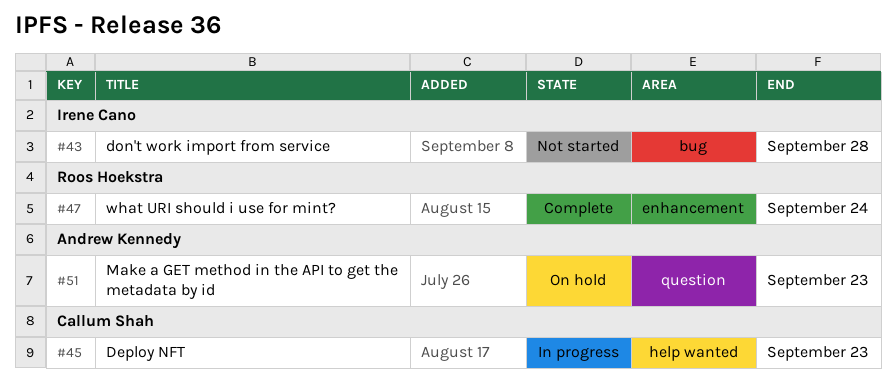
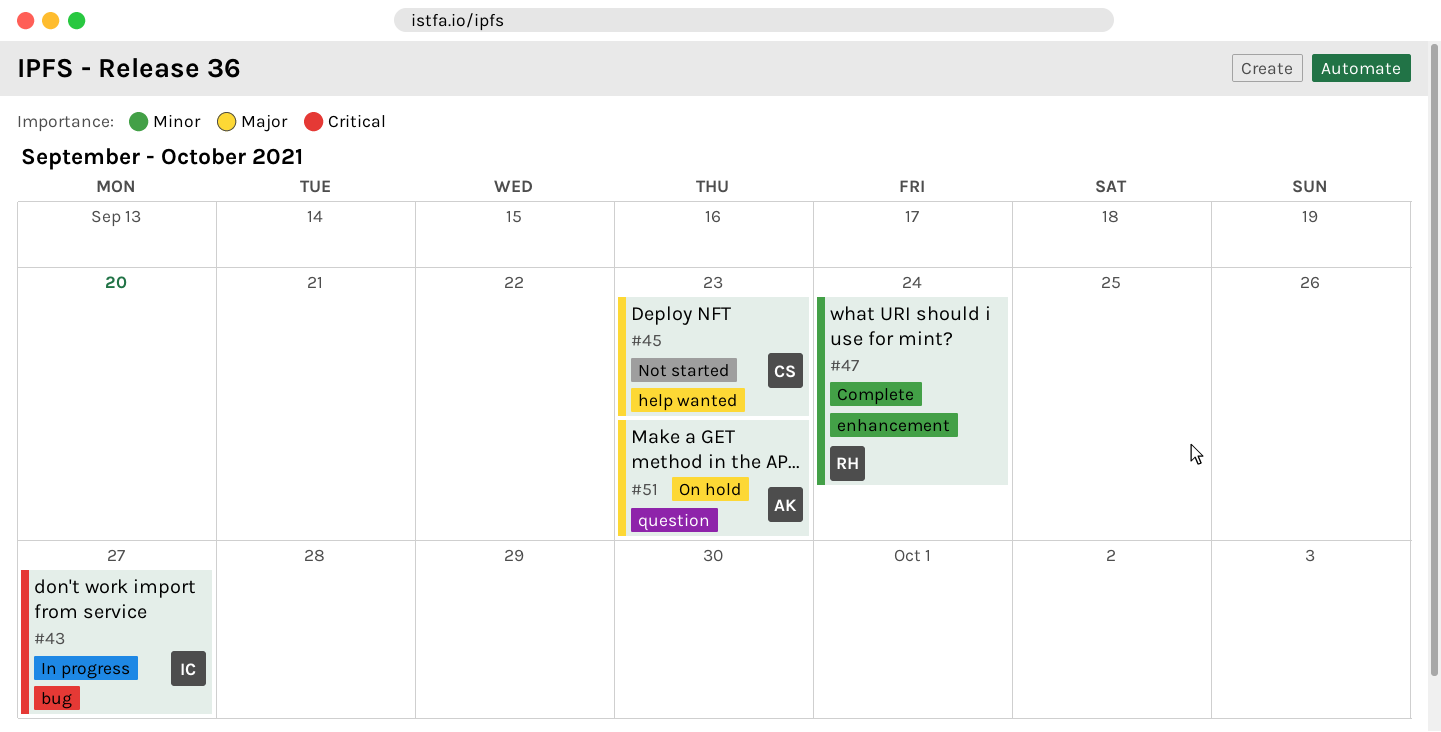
#43, status: Not started -> In progress
#43, due: Sep 28 -> Sep 27
#45, status: In progress -> Not started

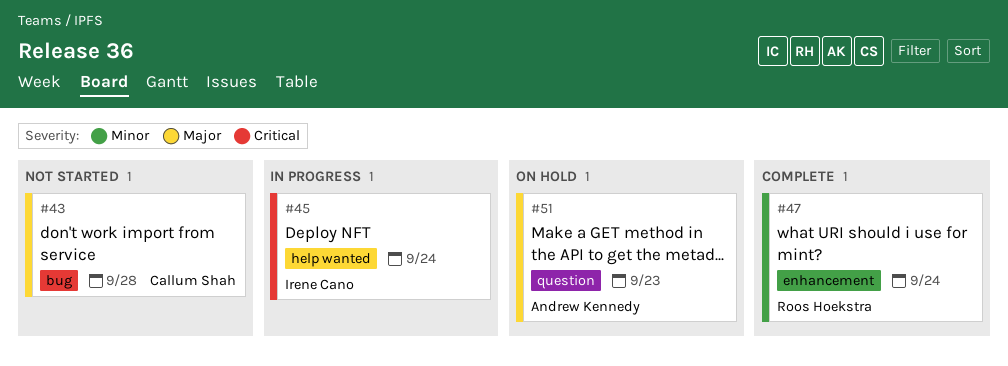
#43, status: In progress -> Not started
#43, owner: Irene Cano -> Callum Shah
#43, priority: Critical -> Major
#43, due: Sep 27 -> Sep 28
#45, status: Not started -> In progress
#45, owner: Callum Shah -> Irene Cano
#45, priority: Major -> Critical
#45, due: Sep 23 -> Sep 24

